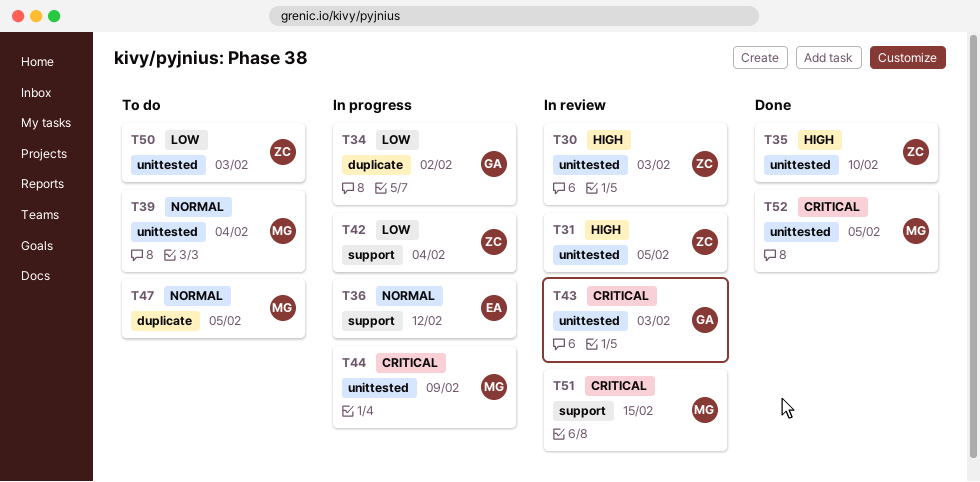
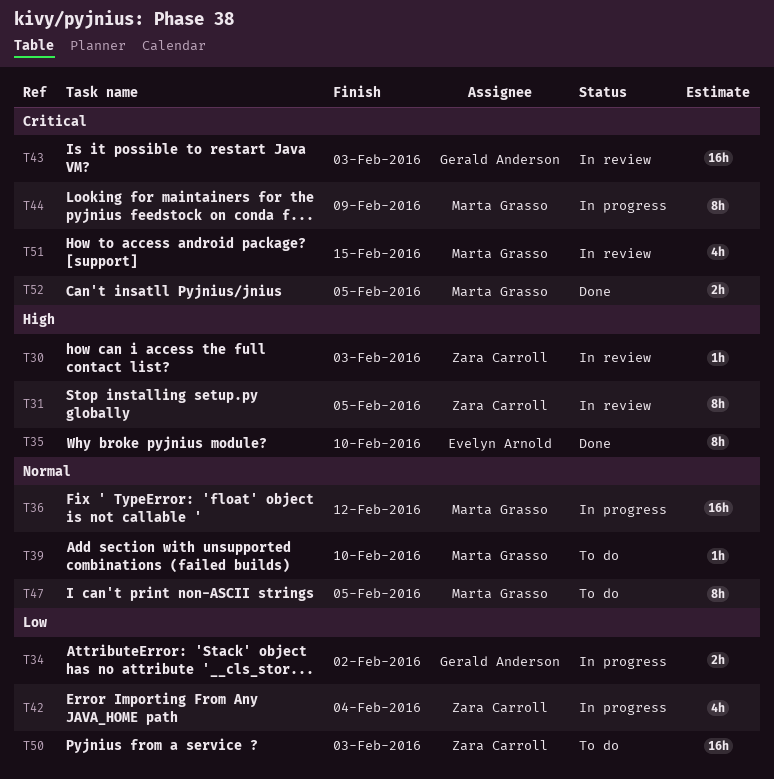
T35, owner: Zara Carroll -> Evelyn Arnold
T36, owner: Evelyn Arnold -> Marta Grasso
T39, due: Feb 4 -> Feb 10

